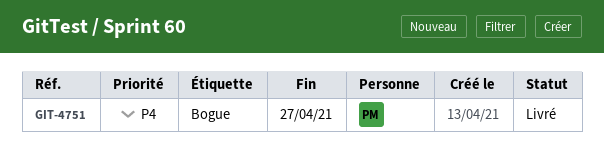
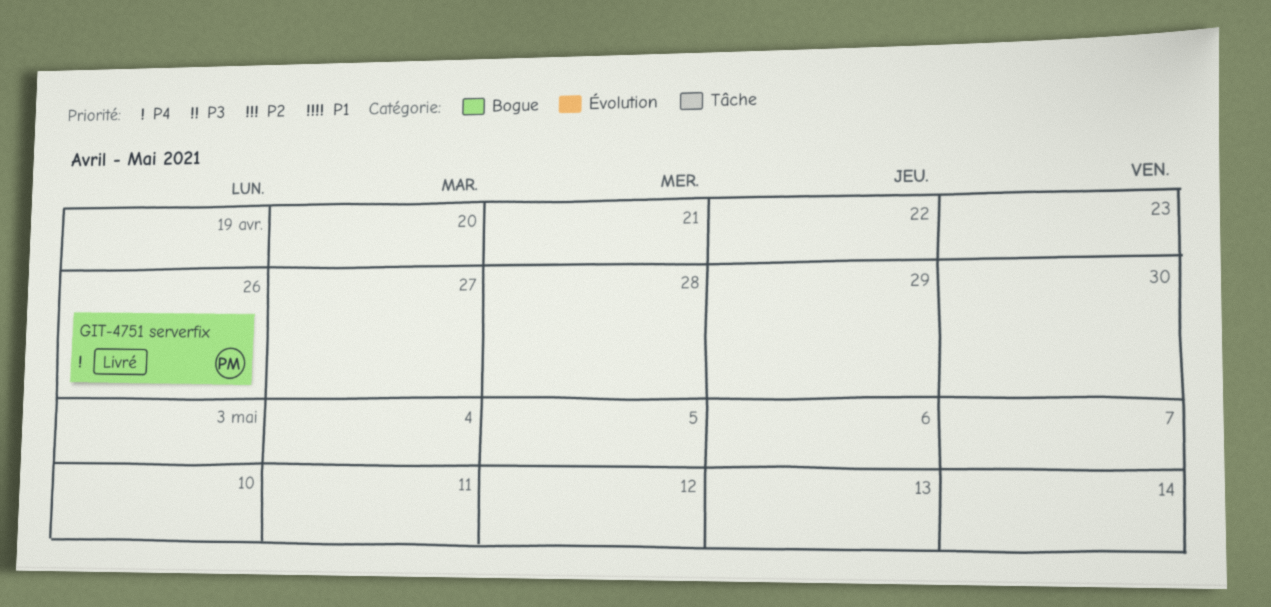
GIT-4751, due: Apr 27 -> Apr 26

